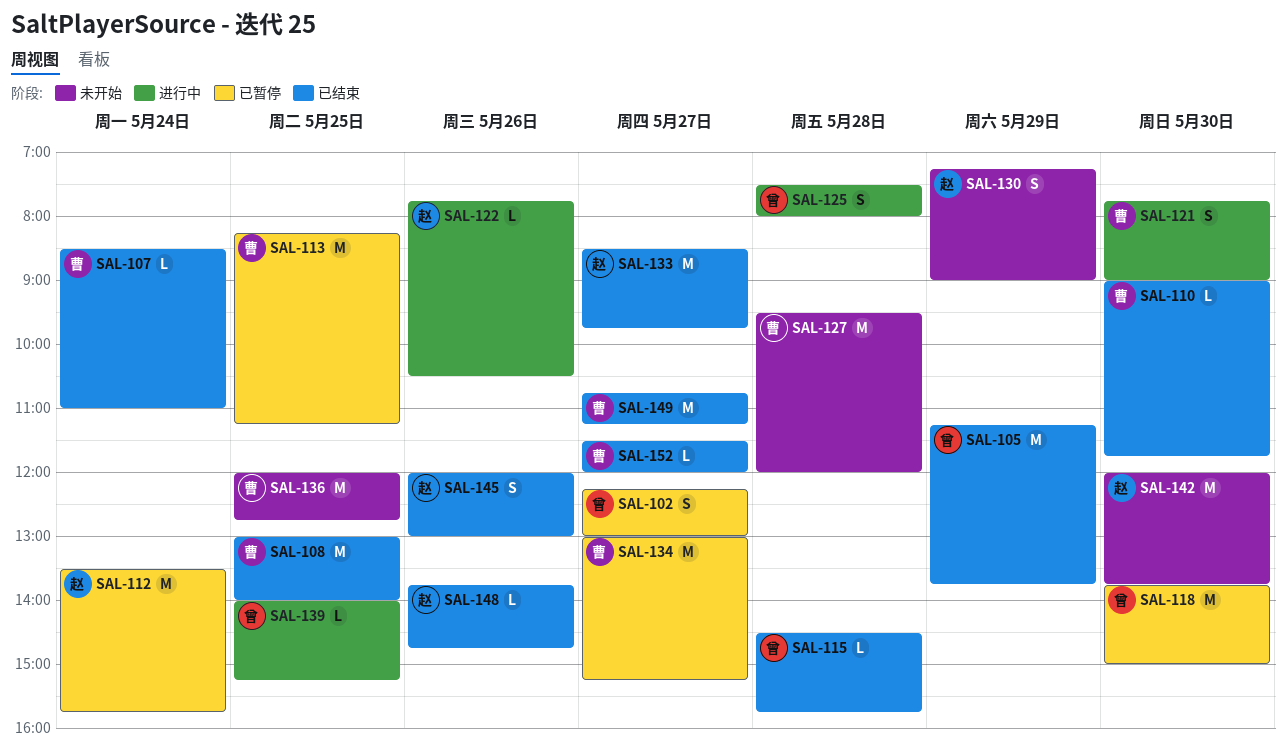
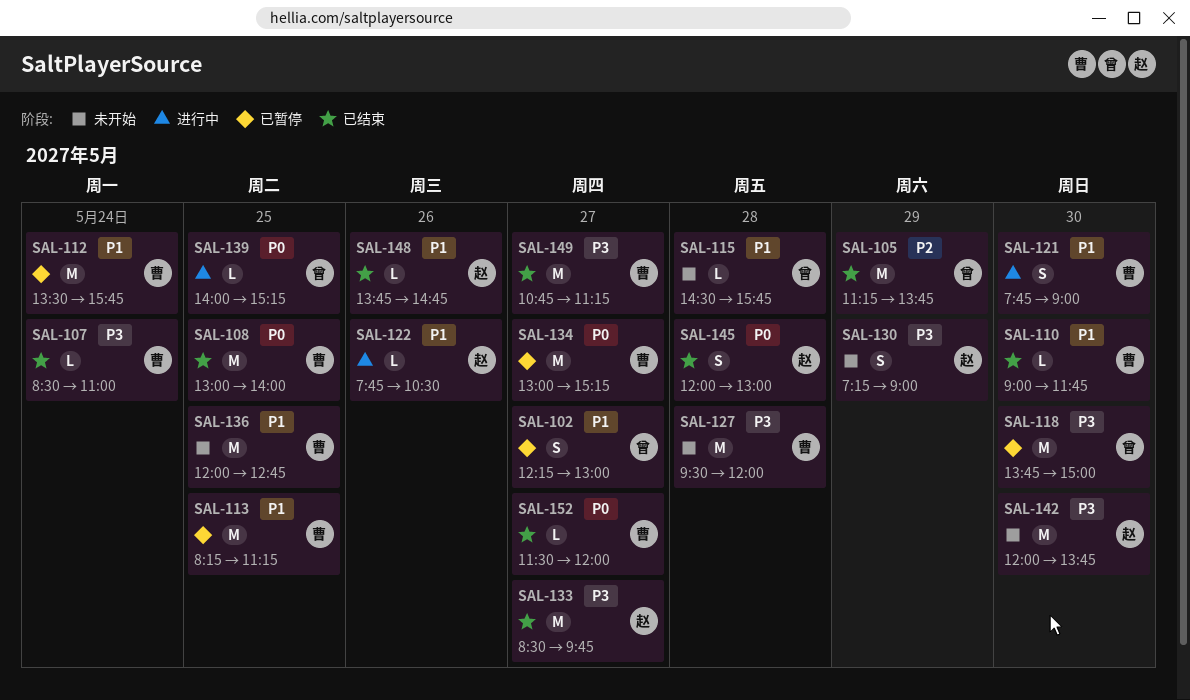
SAL-112, owner: 赵 -> 曹
SAL-115, status: 已结束 -> 未开始
SAL-125: present -> none
SAL-145, day: May 26 -> May 28

